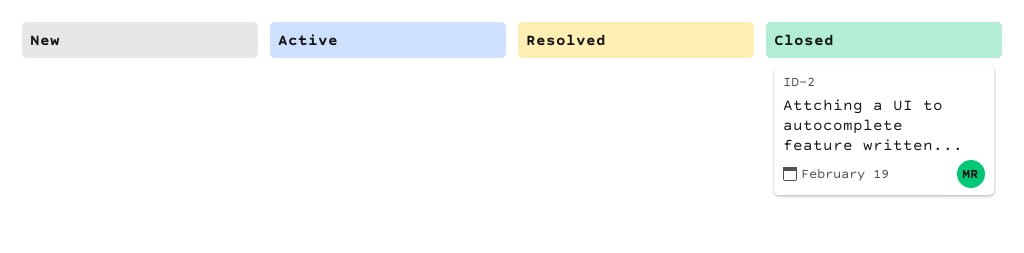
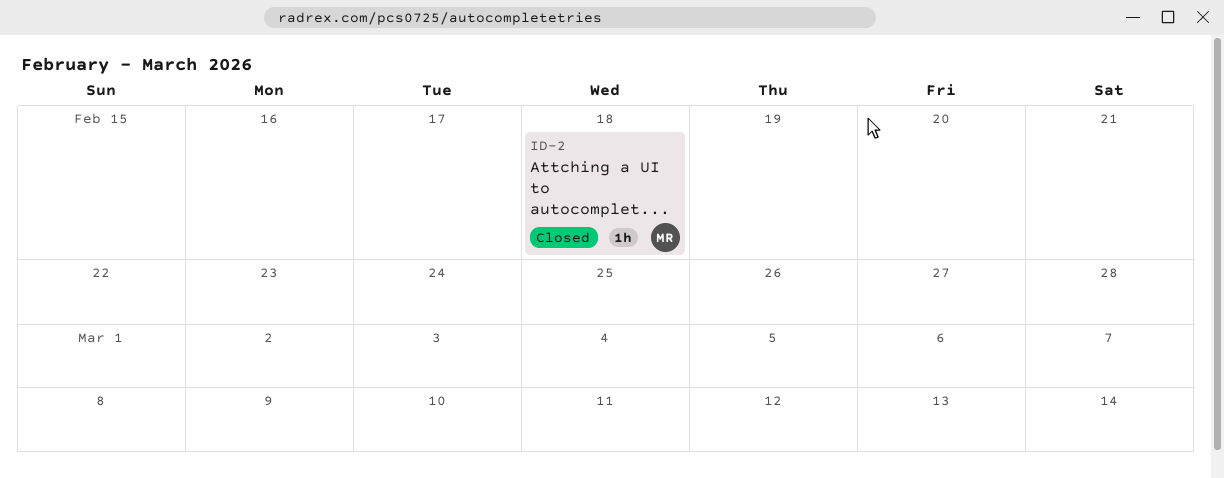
ID-2, due: Feb 19 -> Feb 18

